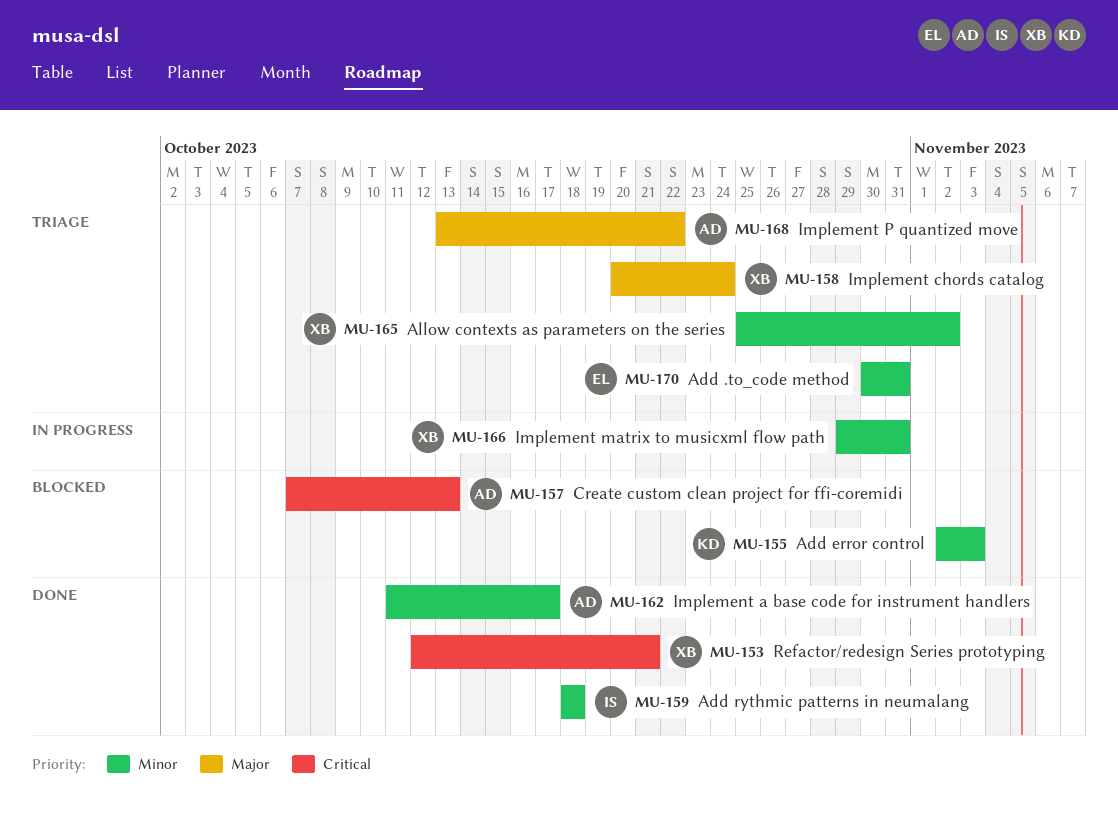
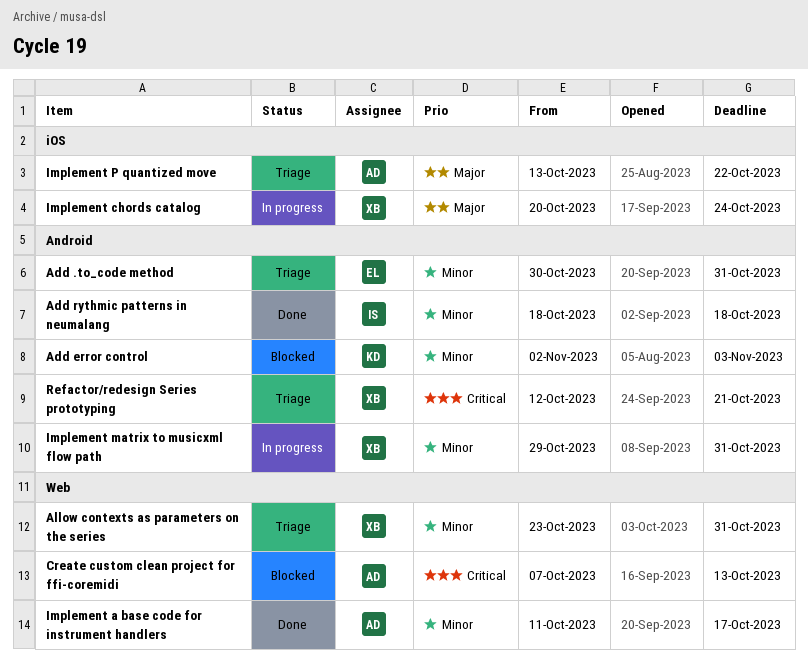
Allow contexts as parameters on the series, start: Oct 25 -> Oct 23
Allow contexts as parameters on the series, due: Nov 2 -> Oct 31
Implement chords catalog, status: Triage -> In progress
Refactor/redesign Series prototyping, status: Done -> Triage

